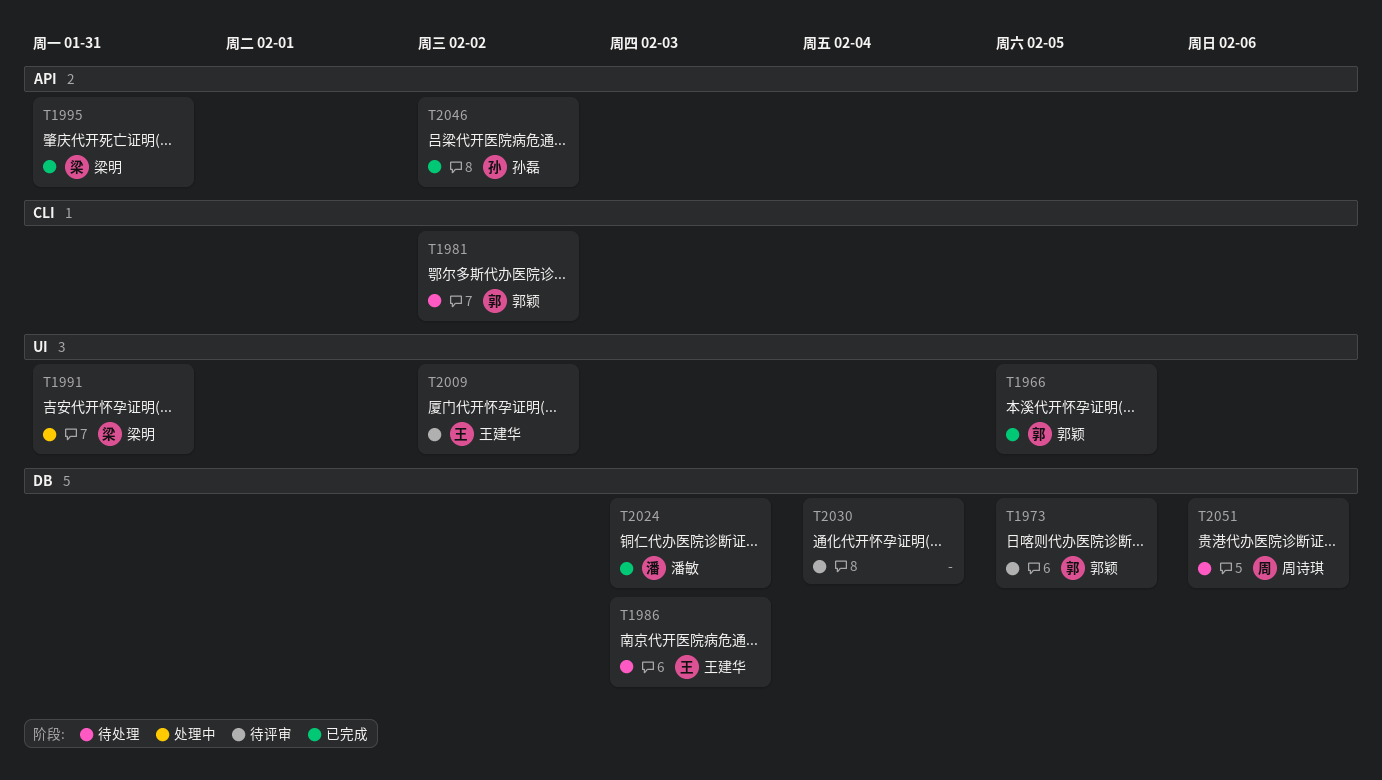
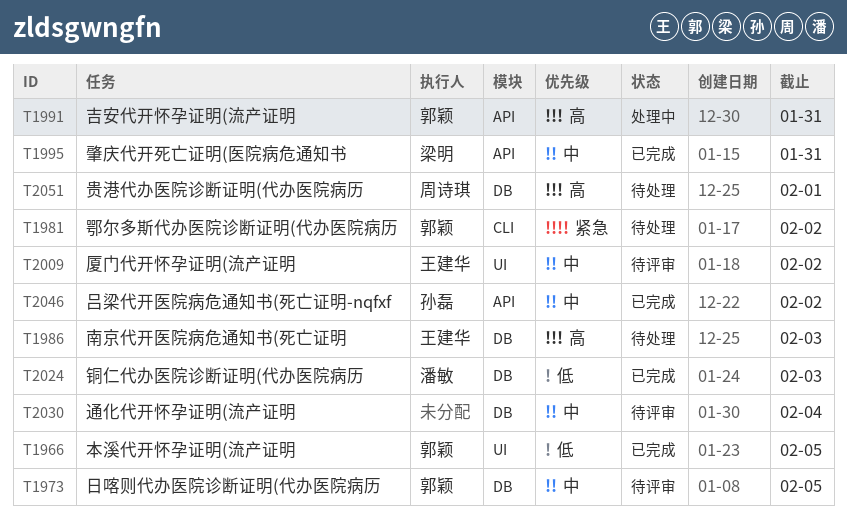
T1991, owner: 梁明 -> 郭颖
T1991, label: UI -> API
T2051, due: Feb 6 -> Feb 1

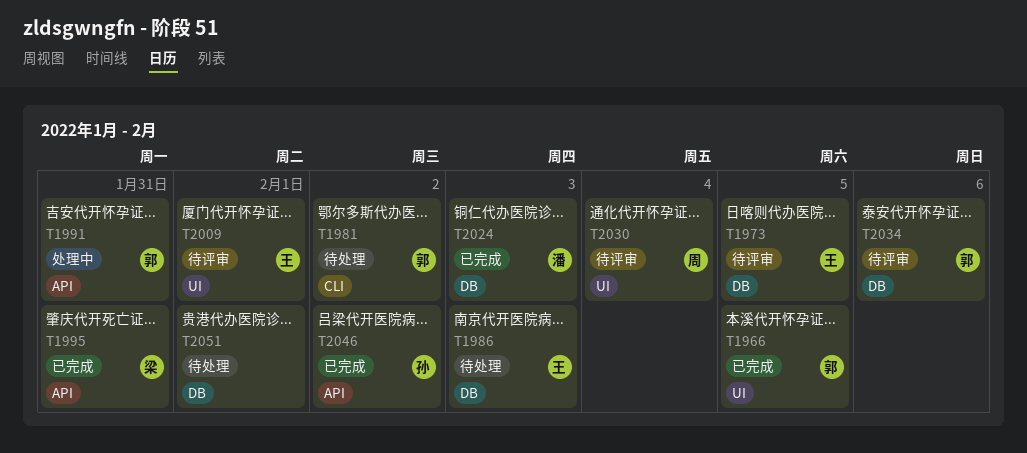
T1973, owner: 郭颖 -> 王建华
T2009, due: Feb 2 -> Feb 1
T2030, owner: none -> 周诗琪
T2030, label: DB -> UI
T2034: none -> present
T2051, owner: 周诗琪 -> none

